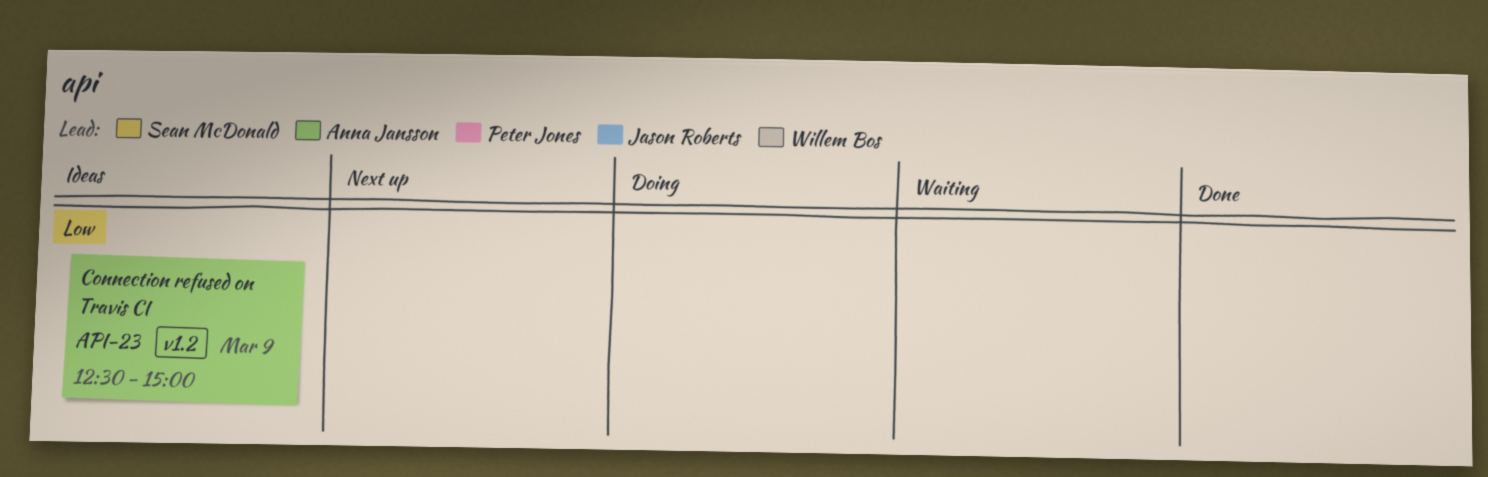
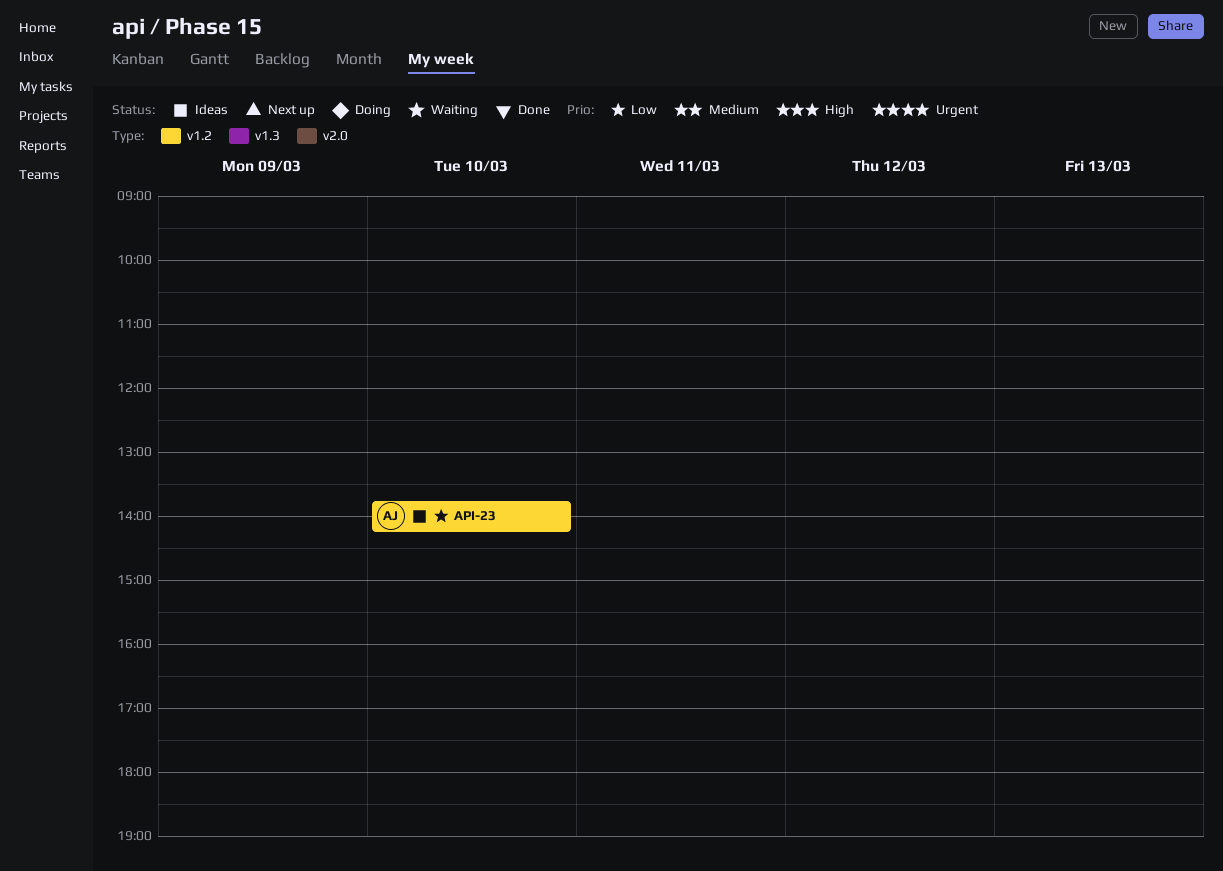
API-23, day: Mar 9 -> Mar 10
API-23, begins: 12:30 -> 13:45
API-23, ends: 15:00 -> 14:15

